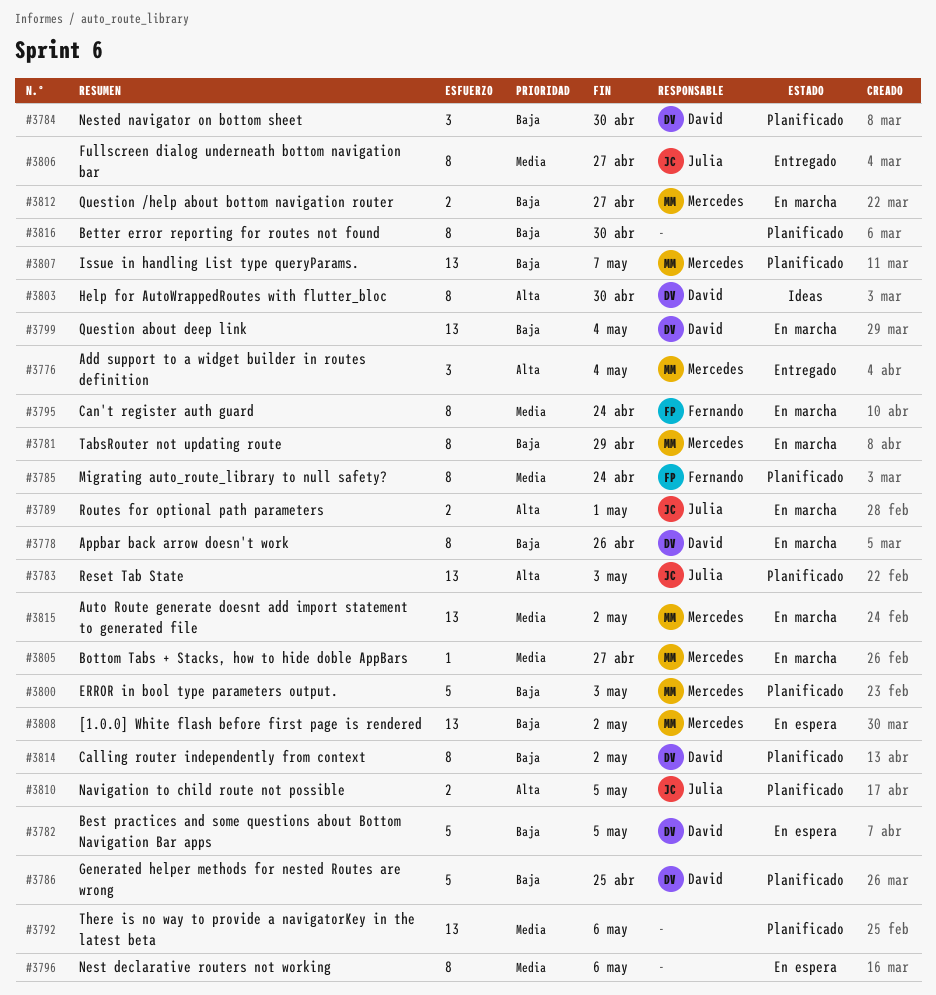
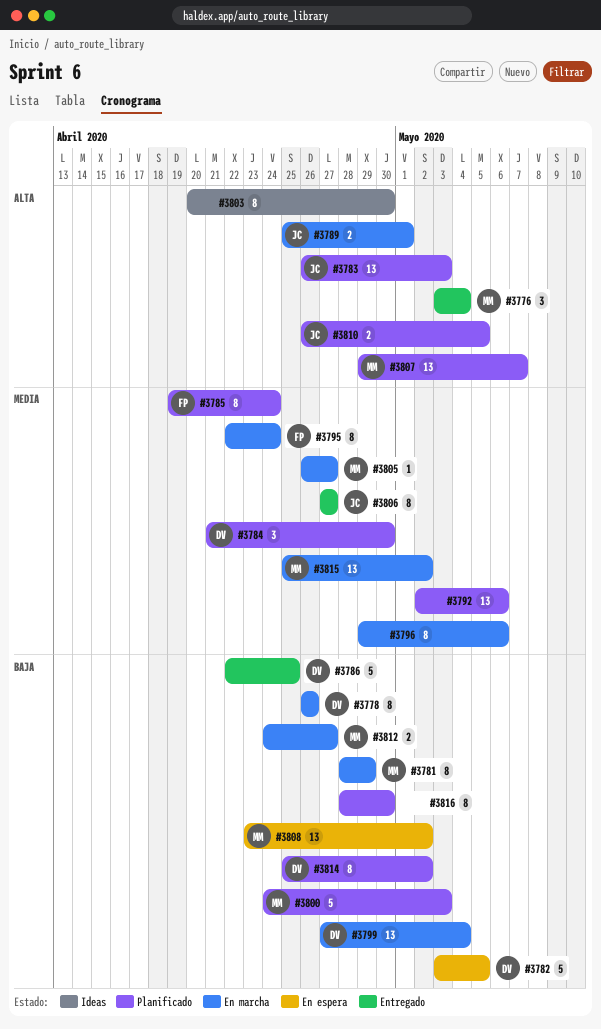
#3784, priority: Baja -> Media
#3786, status: Planificado -> Entregado
#3796, status: En espera -> En marcha
#3803, owner: David -> none
#3807, priority: Baja -> Alta

